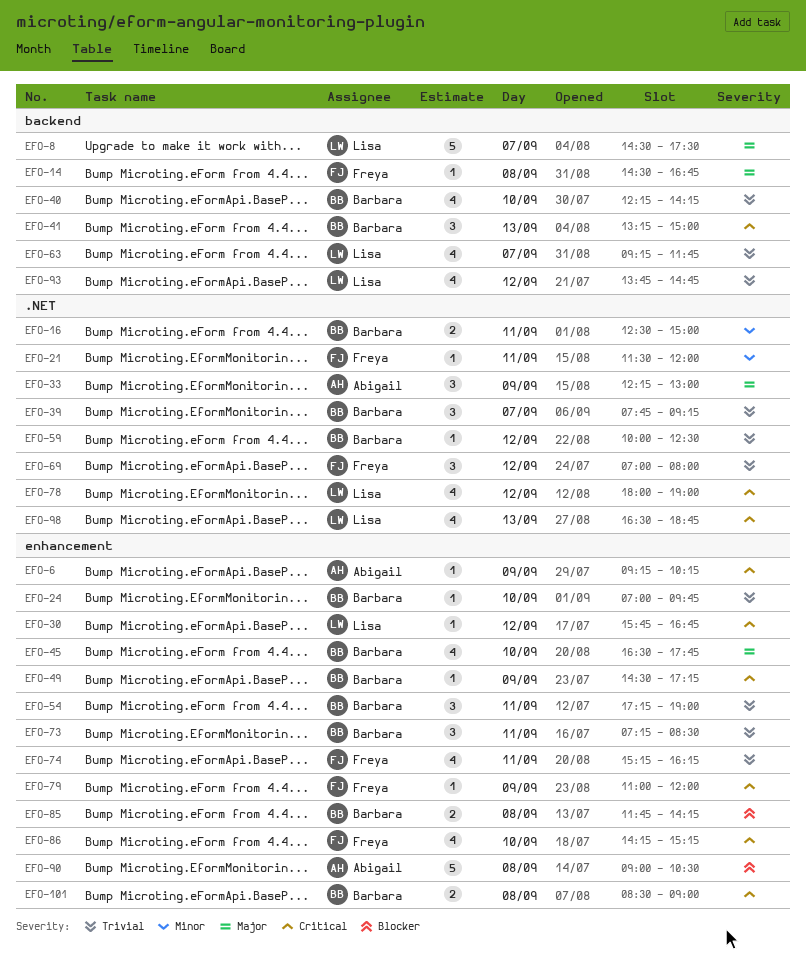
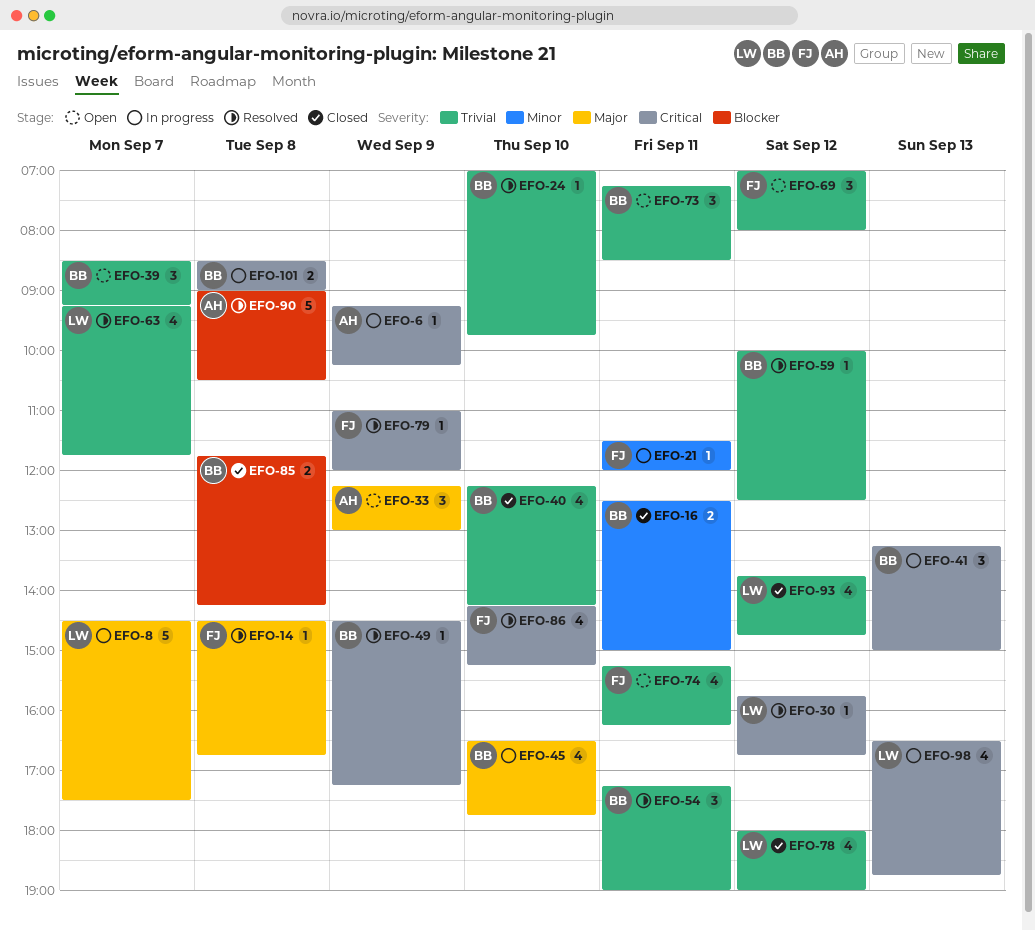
EFO-39, begins: 07:45 -> 08:30
EFO-78, priority: Critical -> Trivial

